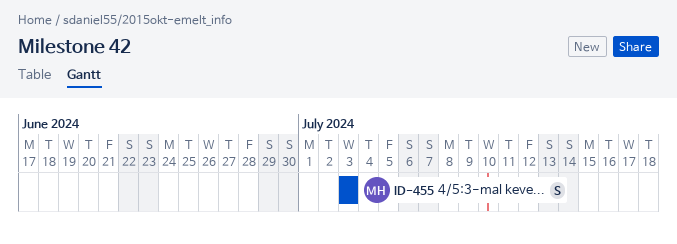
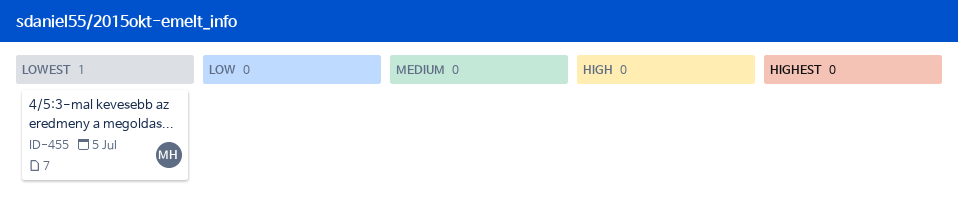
ID-455, due: Jul 3 -> Jul 5

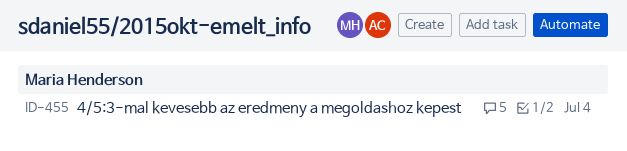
ID-455, due: Jul 5 -> Jul 4

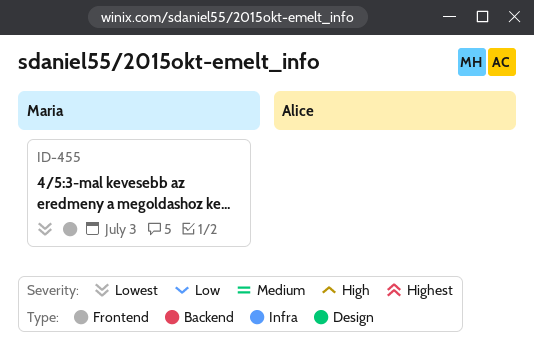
ID-455, due: Jul 4 -> Jul 3

